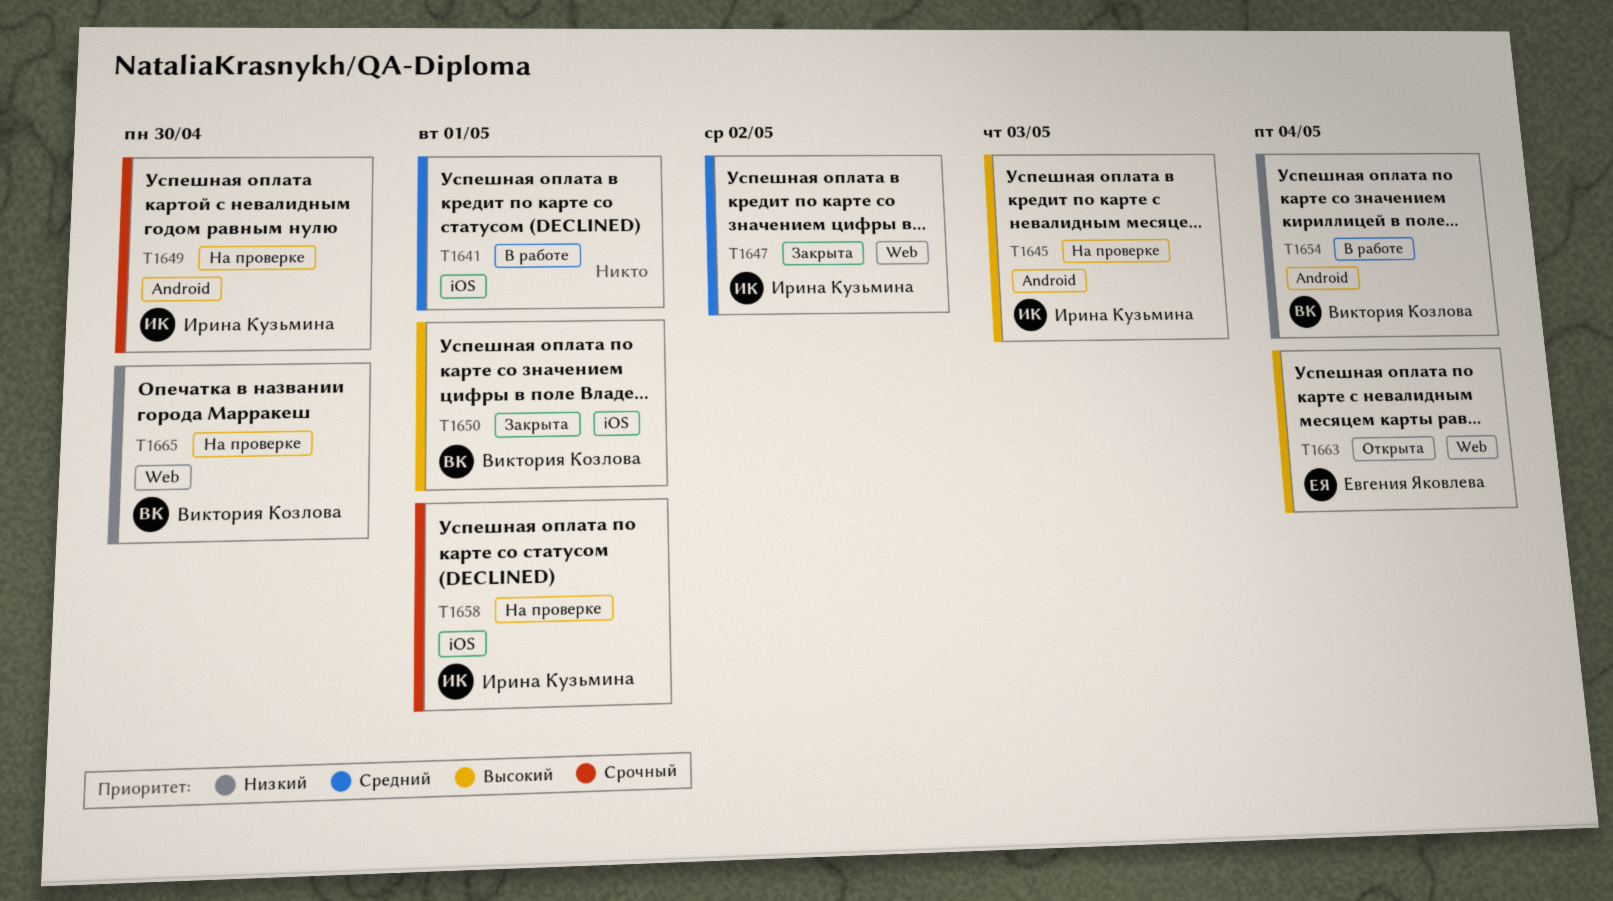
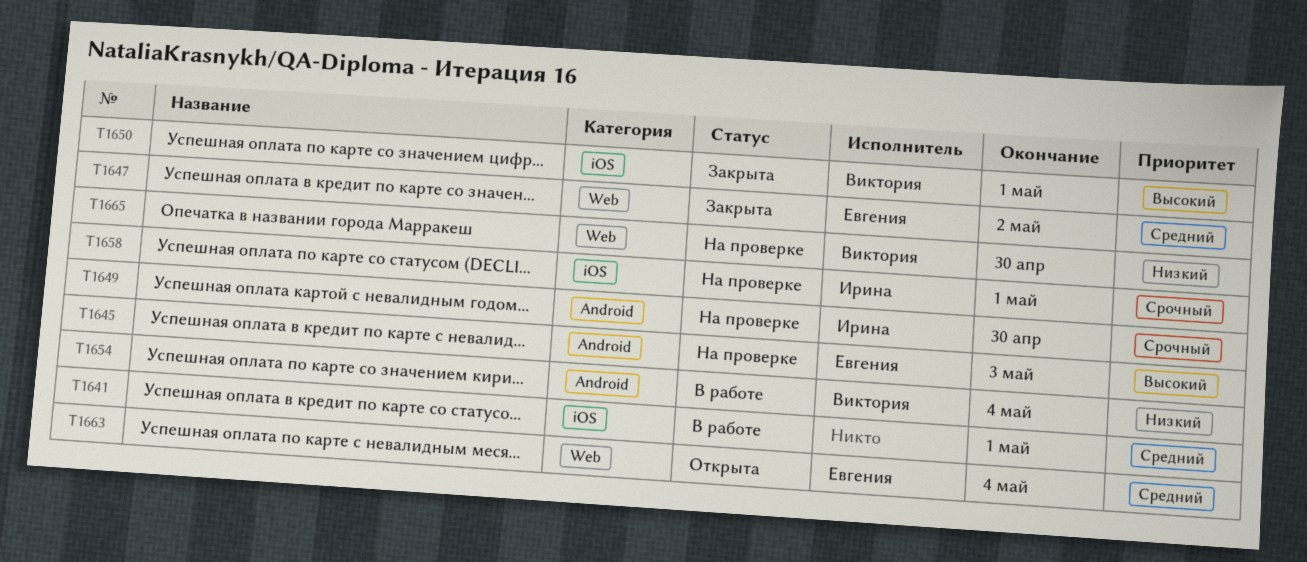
T1645, owner: Ирина Кузьмина -> Евгения Яковлева
T1647, owner: Ирина Кузьмина -> Евгения Яковлева
T1663, priority: Высокий -> Средний

